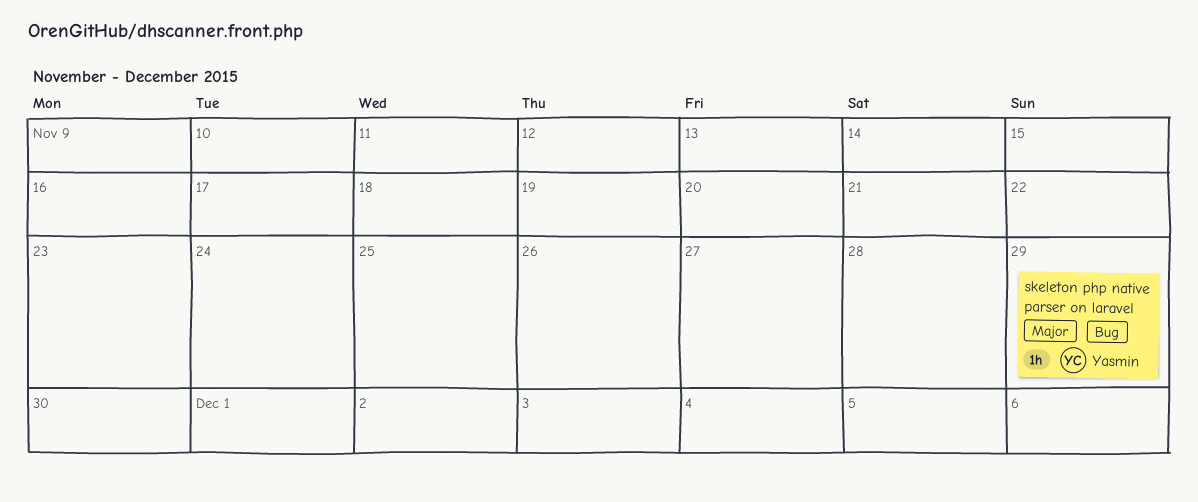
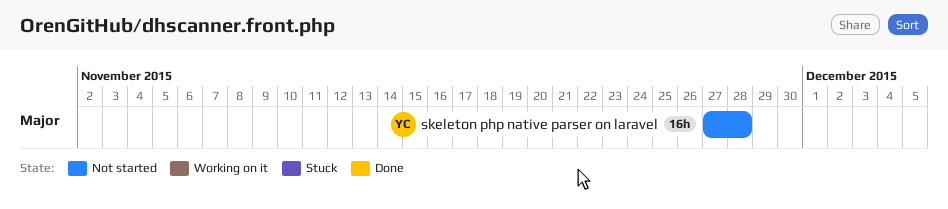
skeleton php native parser on laravel, estimate: 1h -> 16h
skeleton php native parser on laravel, due: Nov 29 -> Nov 28

